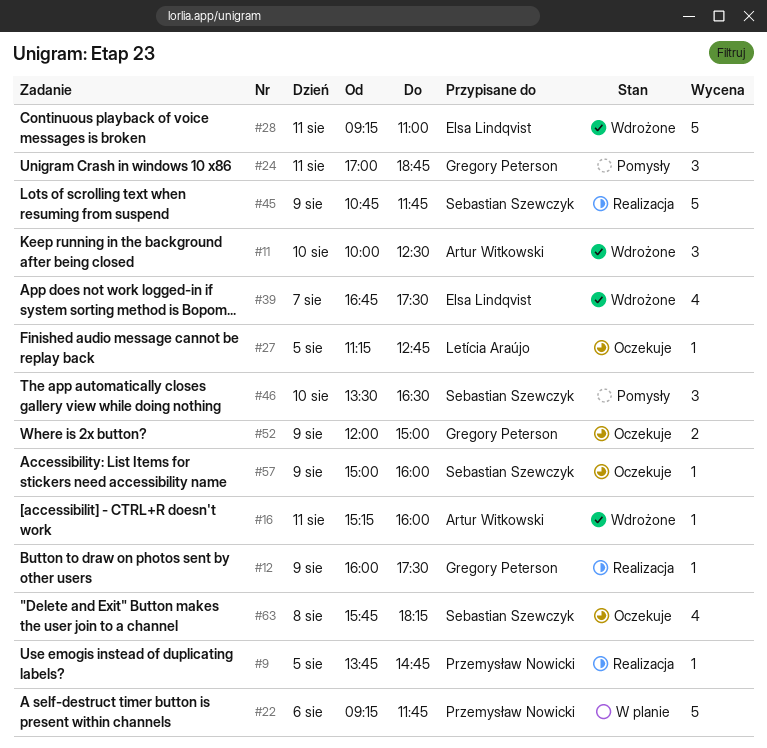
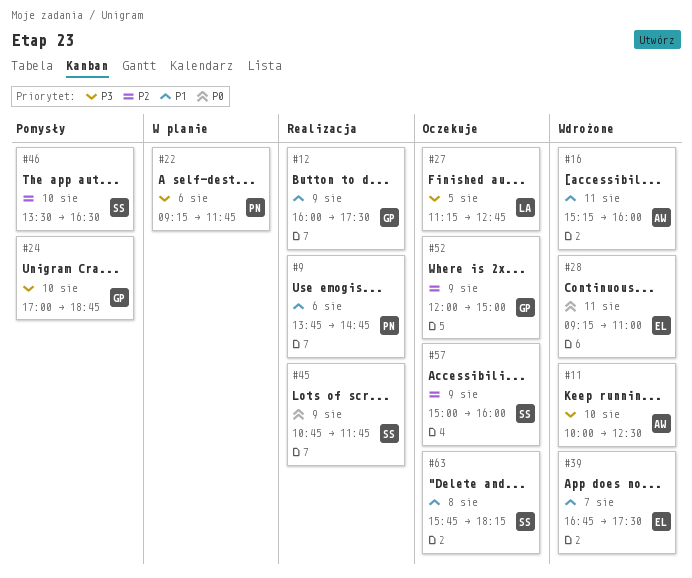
#9, day: Aug 5 -> Aug 6
#24, day: Aug 11 -> Aug 10

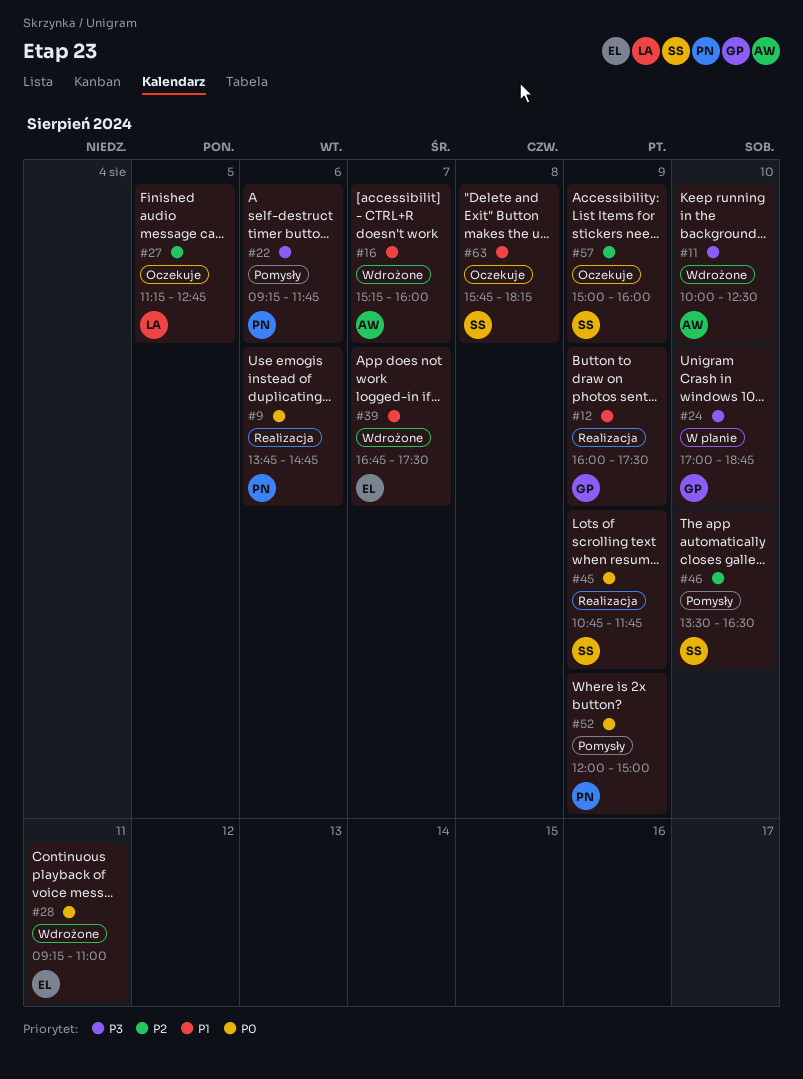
#9, priority: P1 -> P0
#16, day: Aug 11 -> Aug 7
#22, status: W planie -> Pomysły
#24, status: Pomysły -> W planie
#27, priority: P3 -> P2
#52, status: Oczekuje -> Pomysły
#52, owner: GP -> PN
#52, priority: P2 -> P0

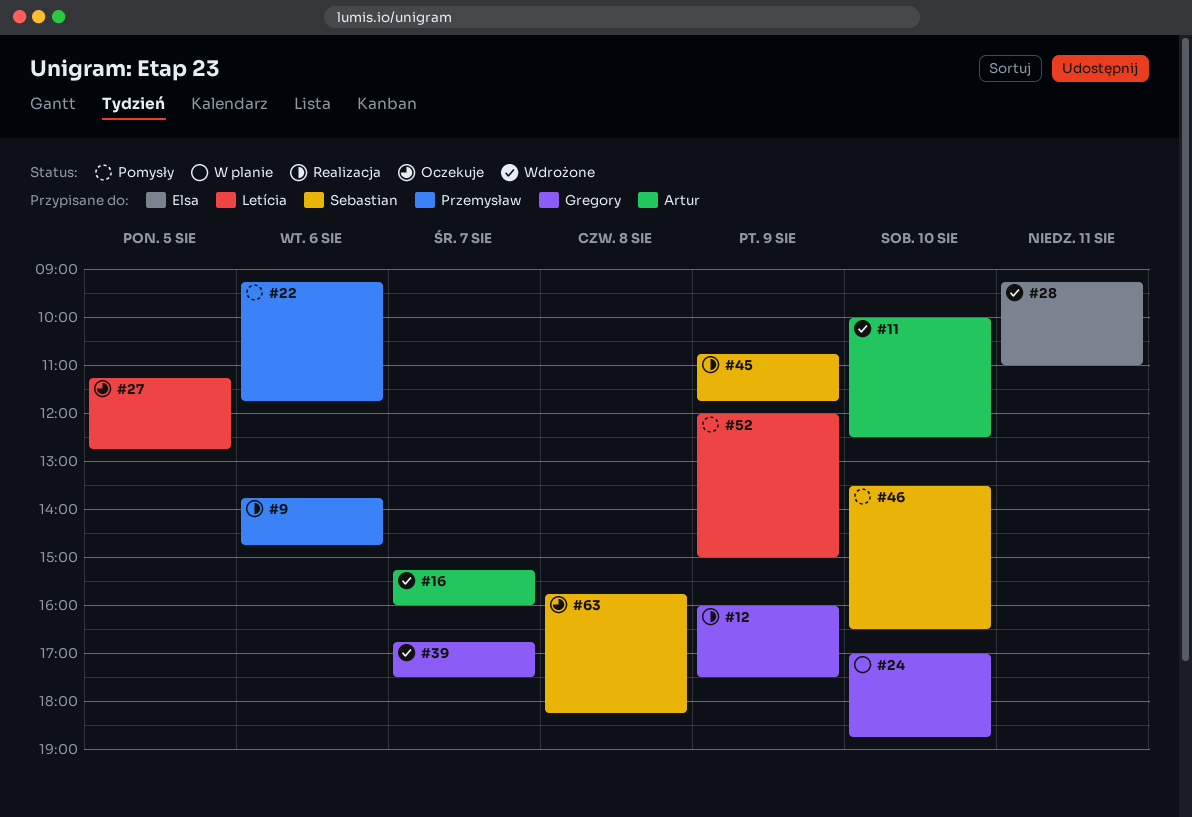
#39, owner: Elsa -> Gregory
#52, owner: Przemysław -> Letícia
#57: present -> none

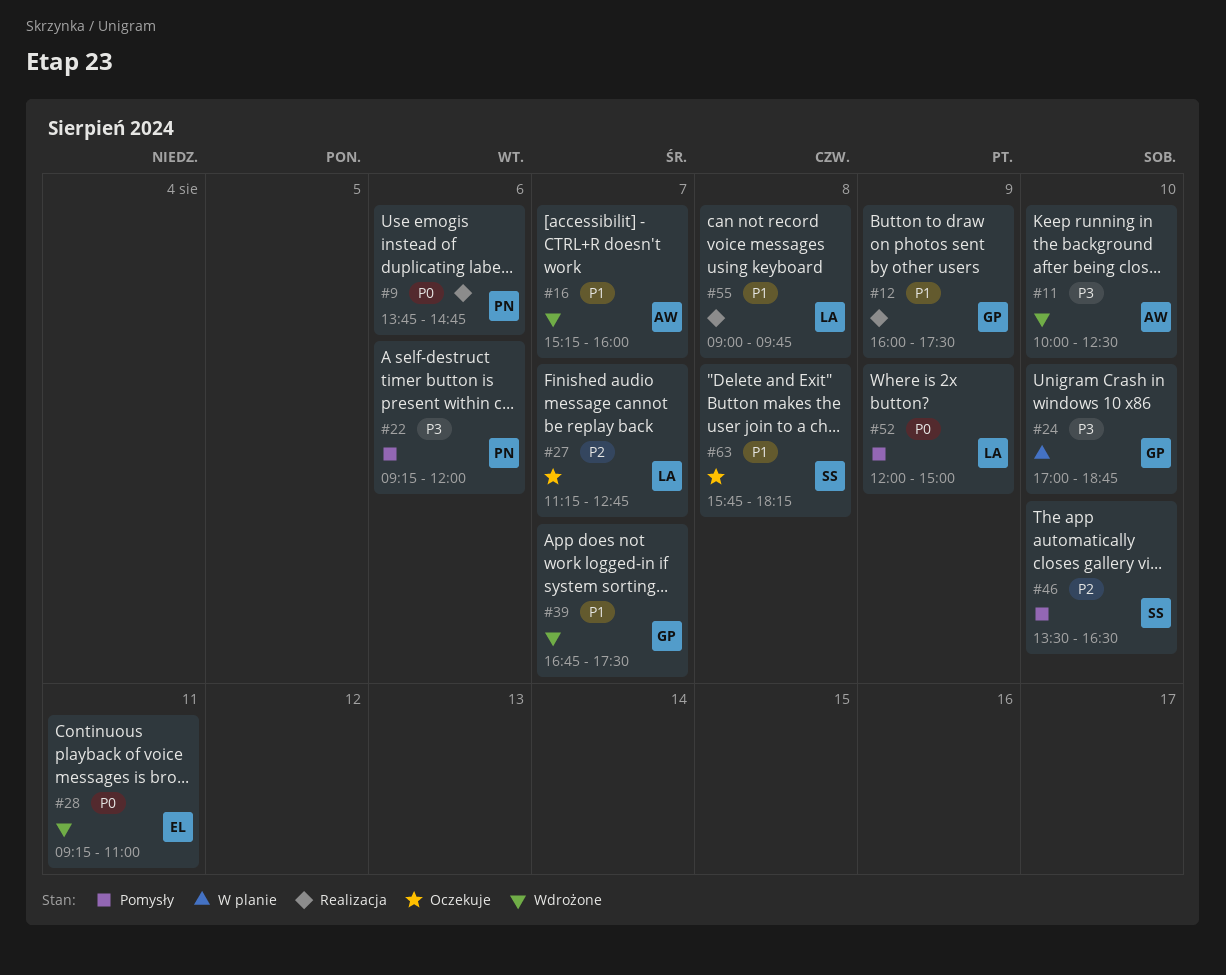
#22, ends: 11:45 -> 12:00
#27, day: Aug 5 -> Aug 7
#45: present -> none
#55: none -> present

